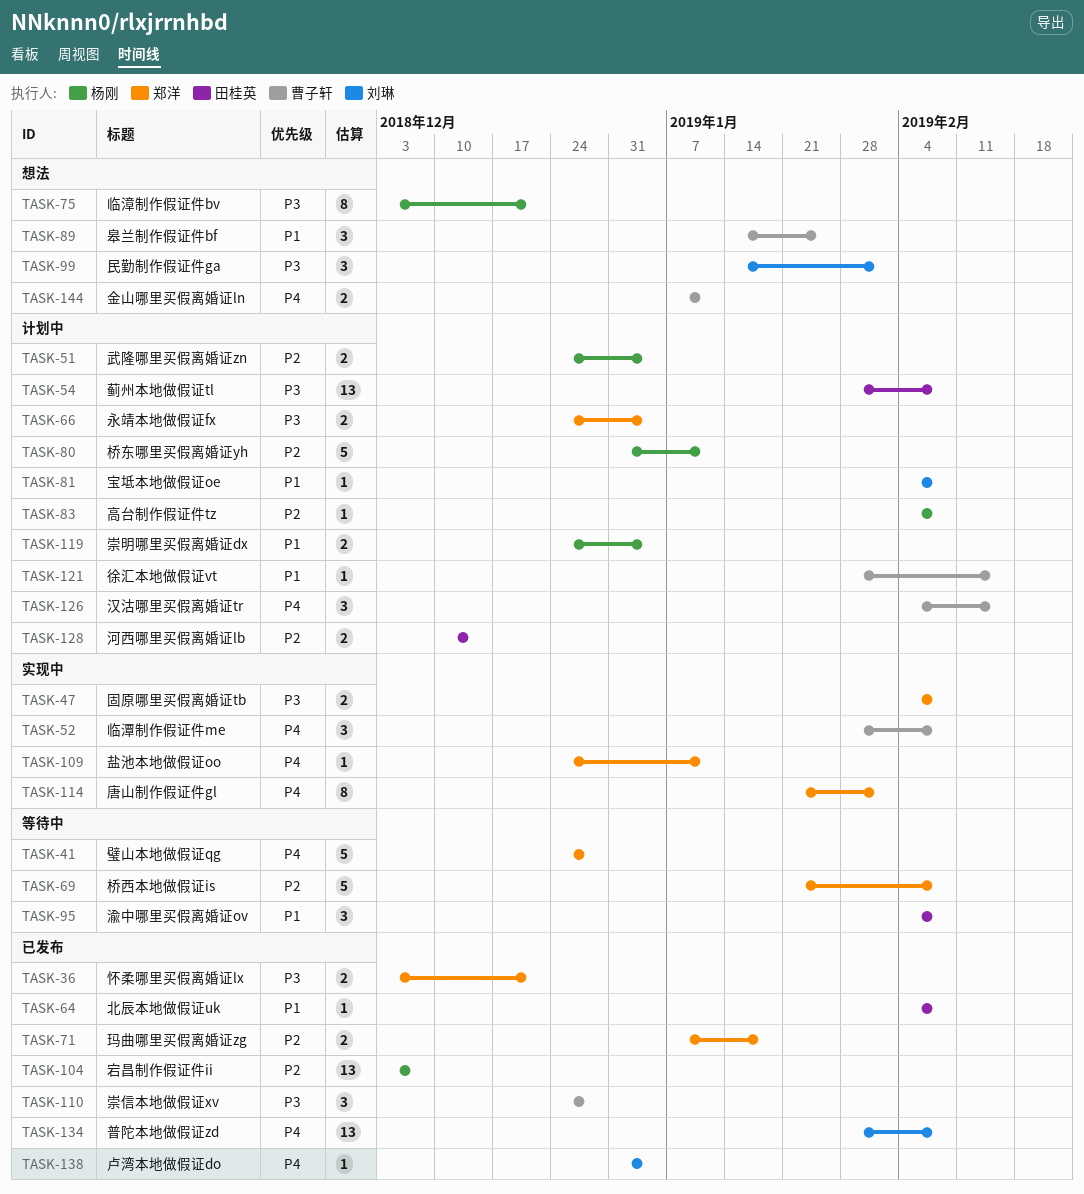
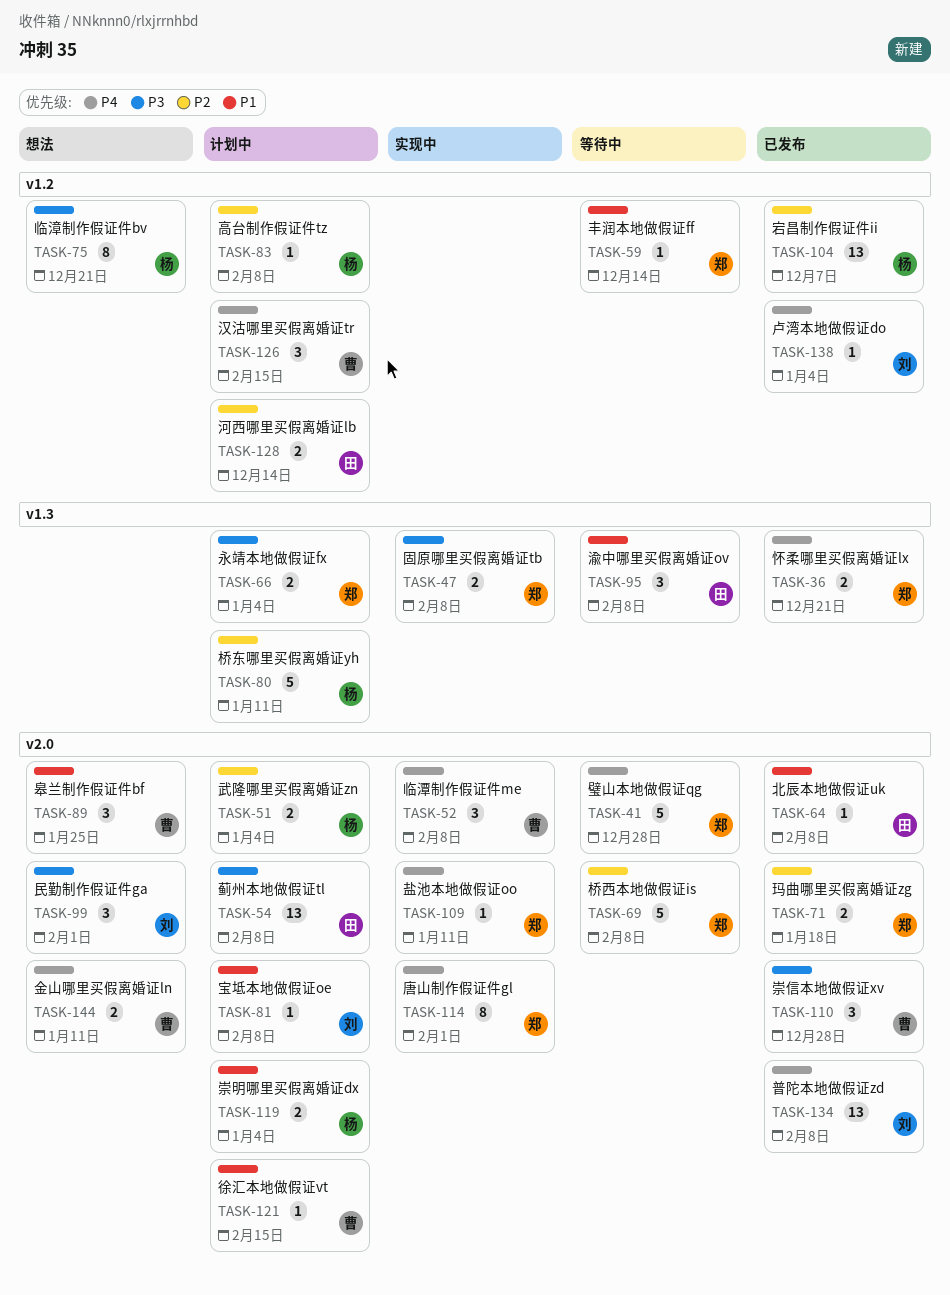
TASK-36, priority: P3 -> P4
TASK-59: none -> present

